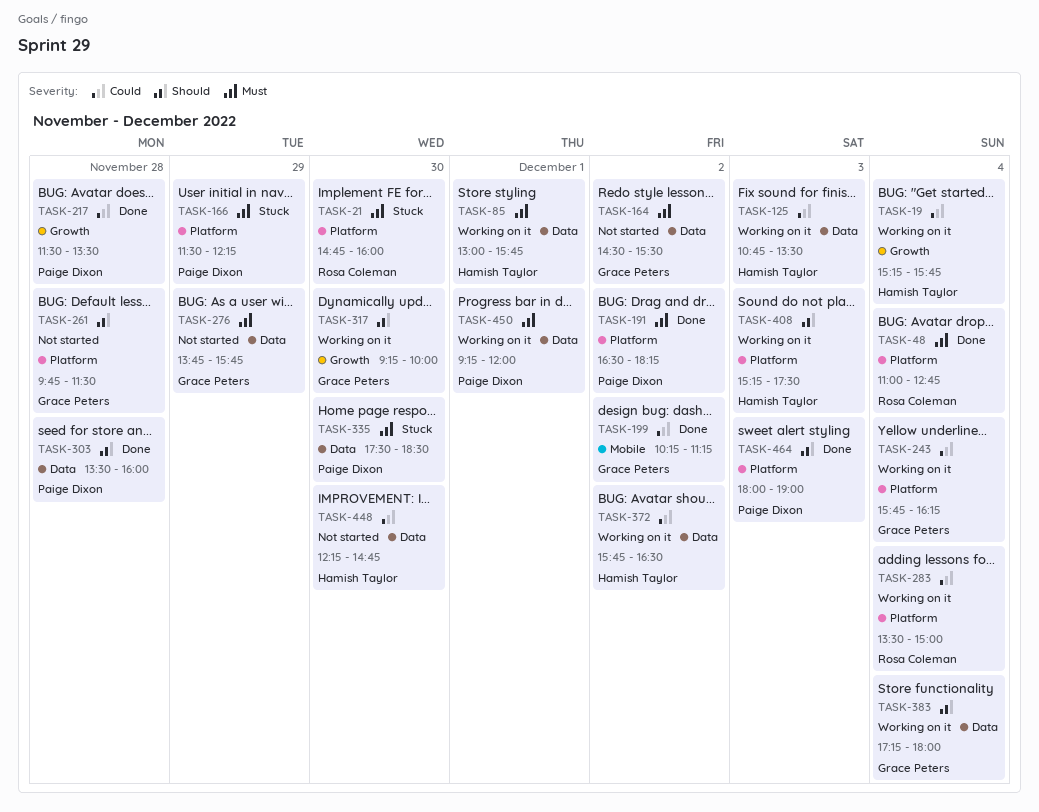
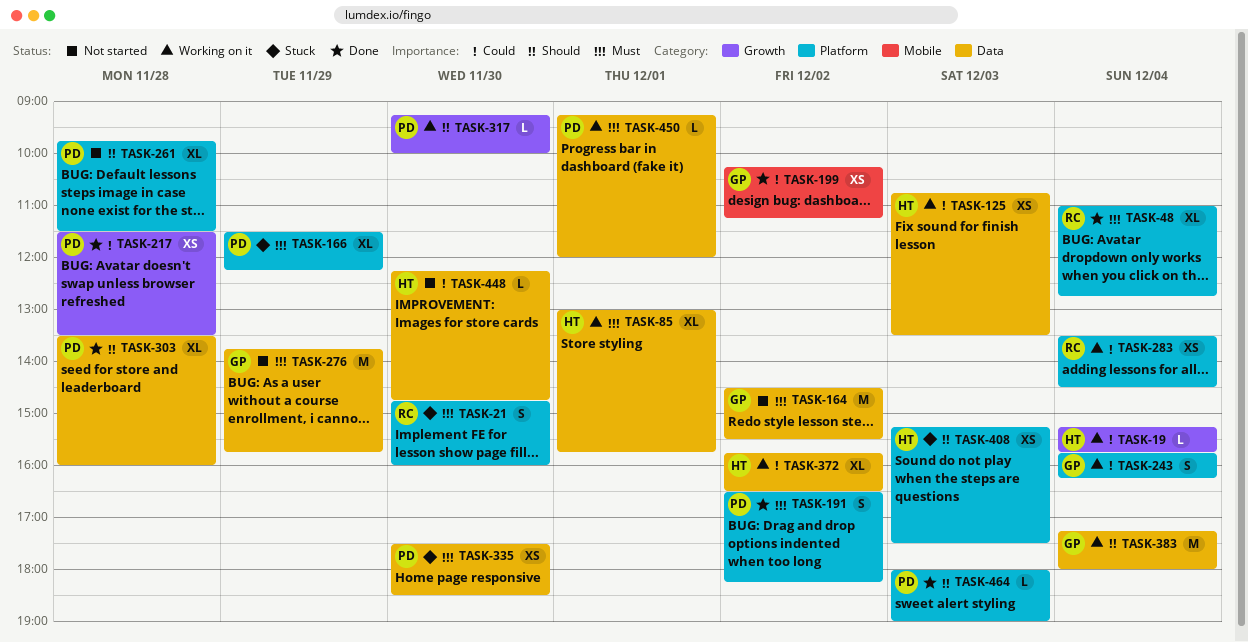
TASK-261, owner: Grace Peters -> Paige Dixon
TASK-283, ends: 15:00 -> 14:30
TASK-317, owner: Grace Peters -> Paige Dixon
TASK-408, status: Working on it -> Stuck

